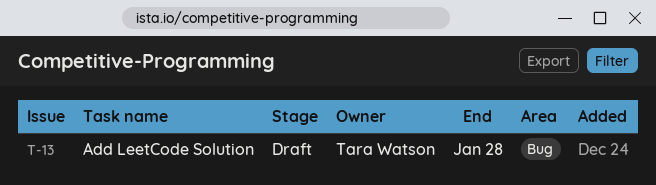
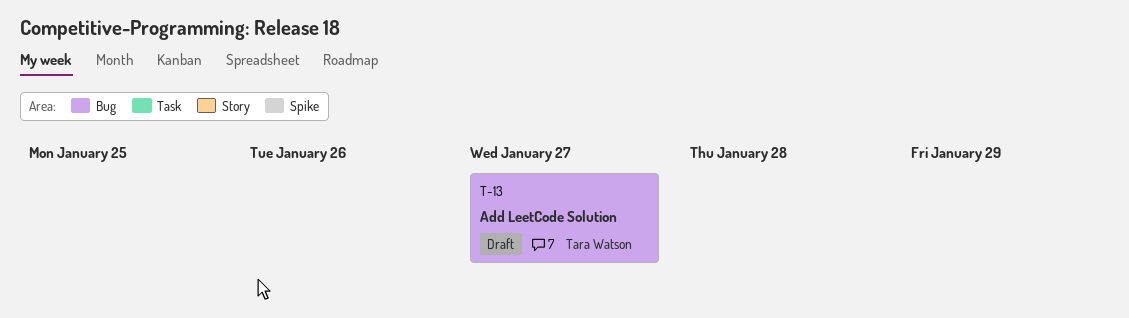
T-13, due: Jan 28 -> Jan 27

